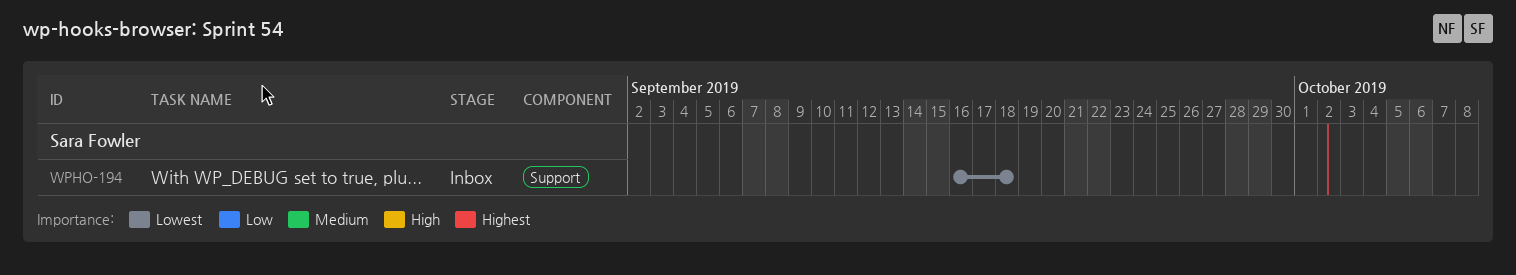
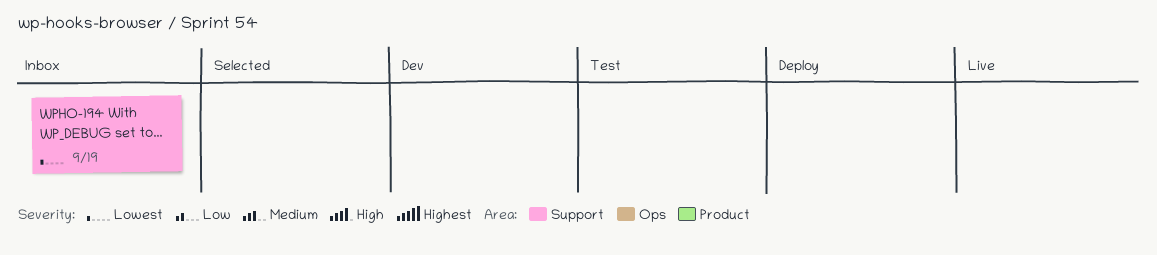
WPHO-194, due: Sep 18 -> Sep 19

